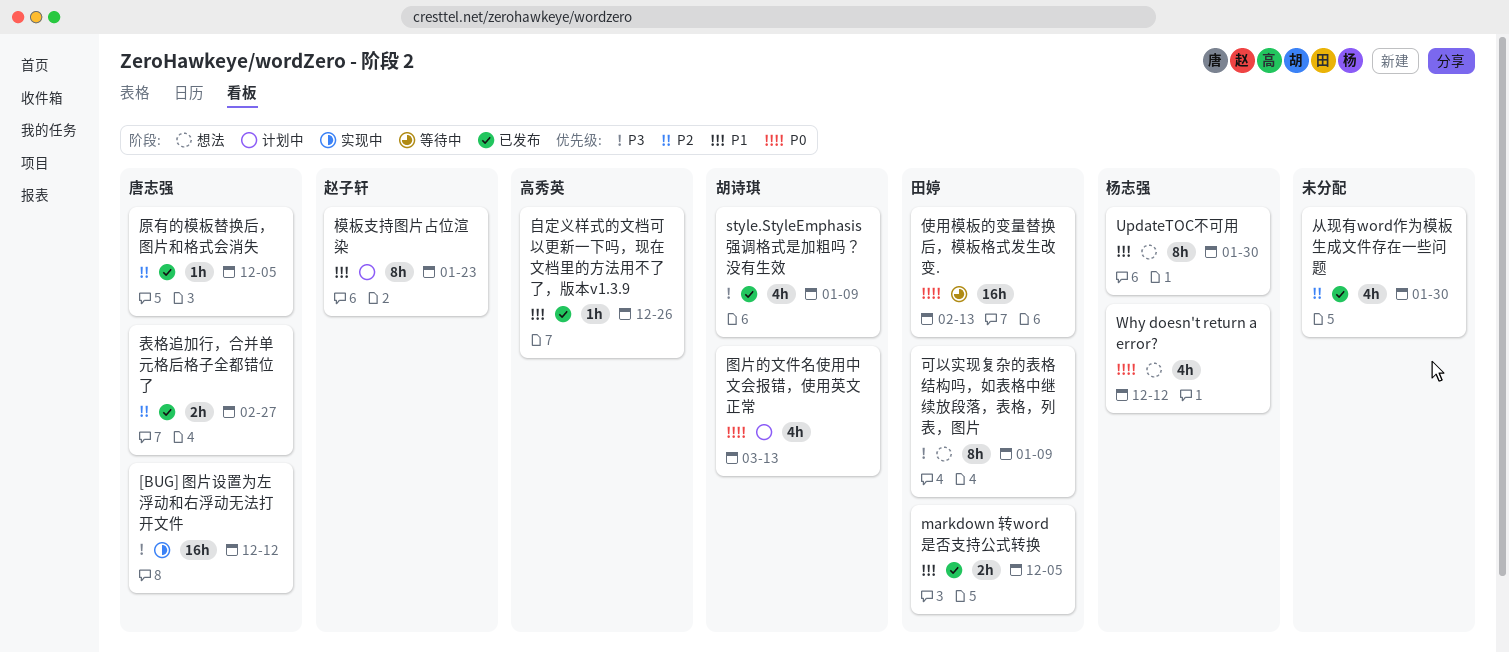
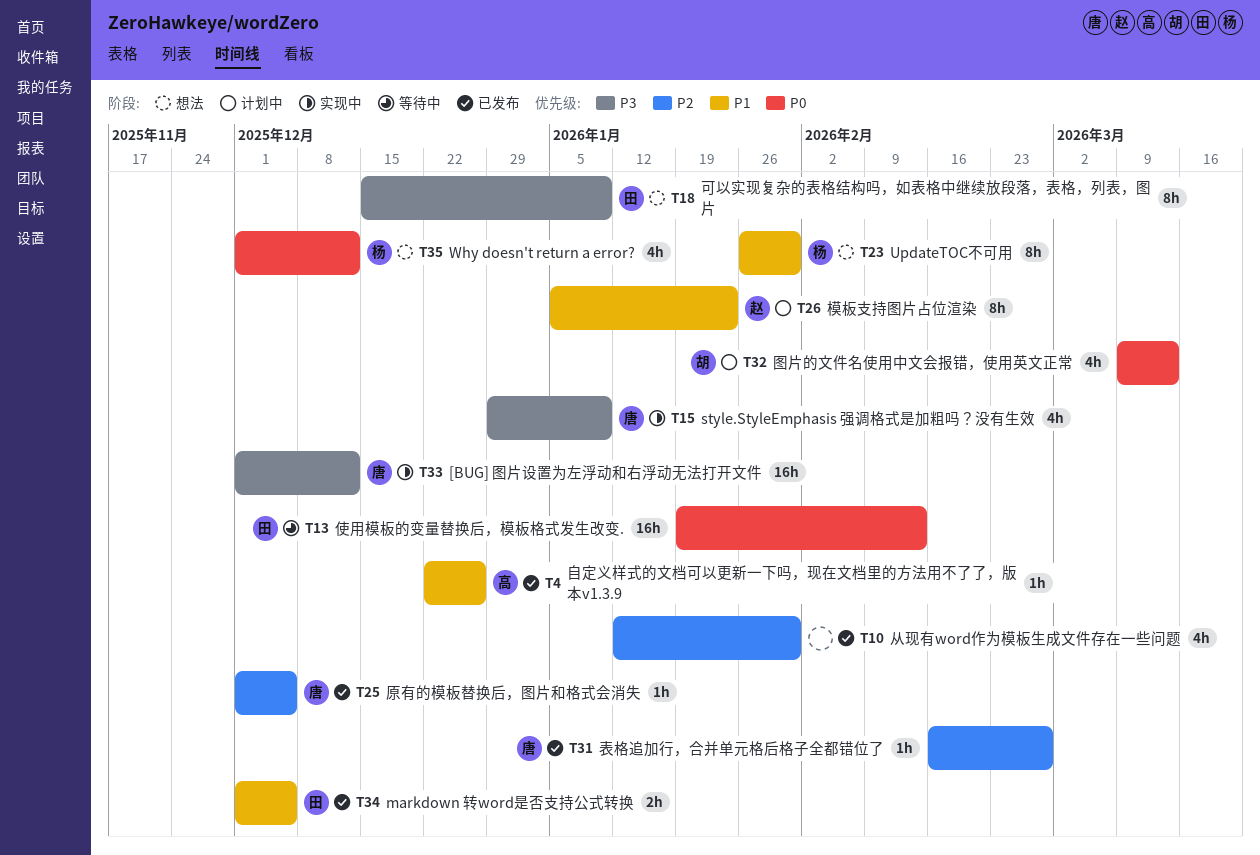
style.StyleEmphasis 强调格式是加粗吗？没有生效, status: 已发布 -> 实现中
style.StyleEmphasis 强调格式是加粗吗？没有生效, owner: 胡诗琪 -> 唐志强
表格追加行，合并单元格后格子全都错位了, estimate: 2h -> 1h

